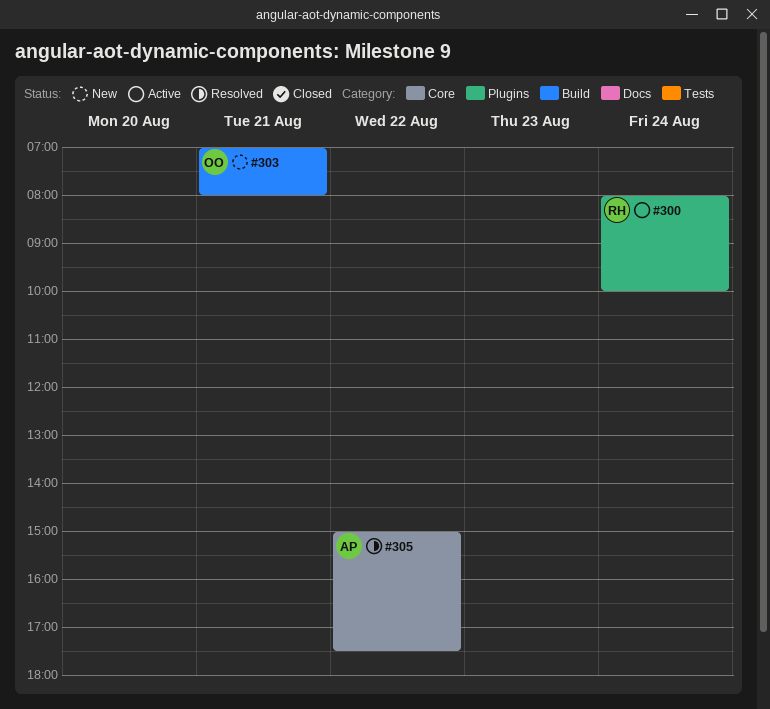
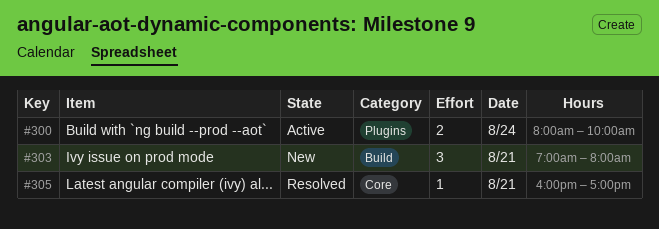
#305, day: Aug 22 -> Aug 21
#305, begins: 15:00 -> 16:00
#305, ends: 17:30 -> 17:00

